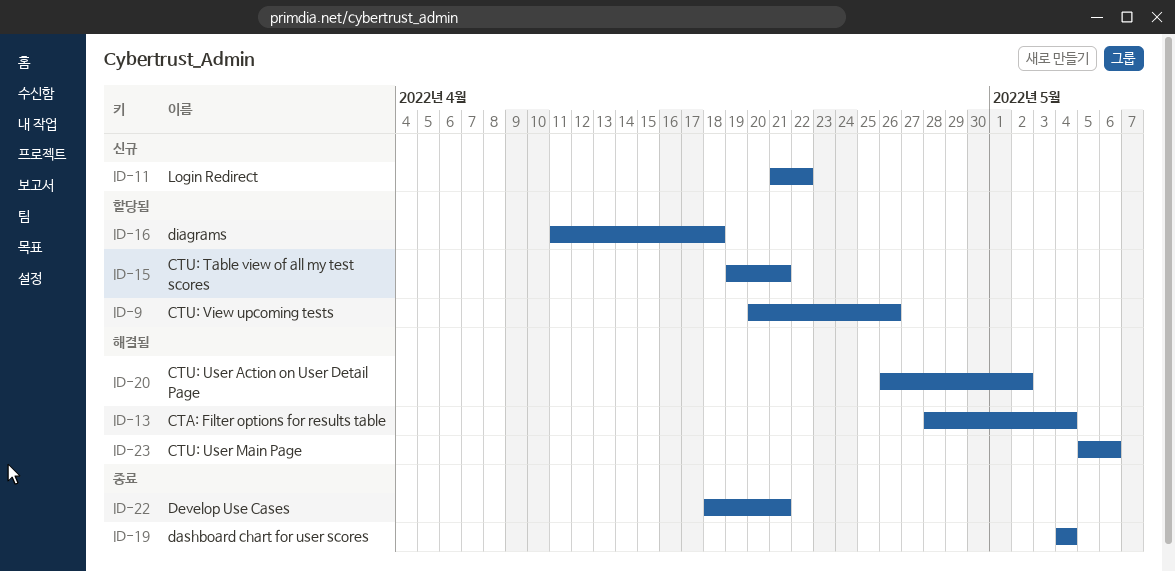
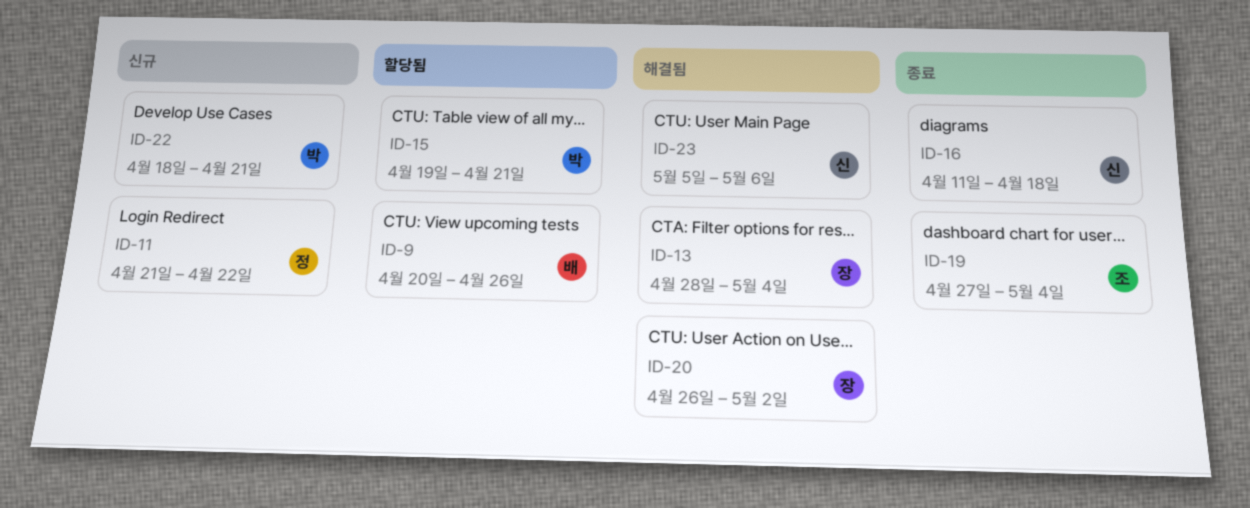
ID-16, status: 할당됨 -> 종료
ID-19, start: May 4 -> Apr 27
ID-22, status: 종료 -> 신규

